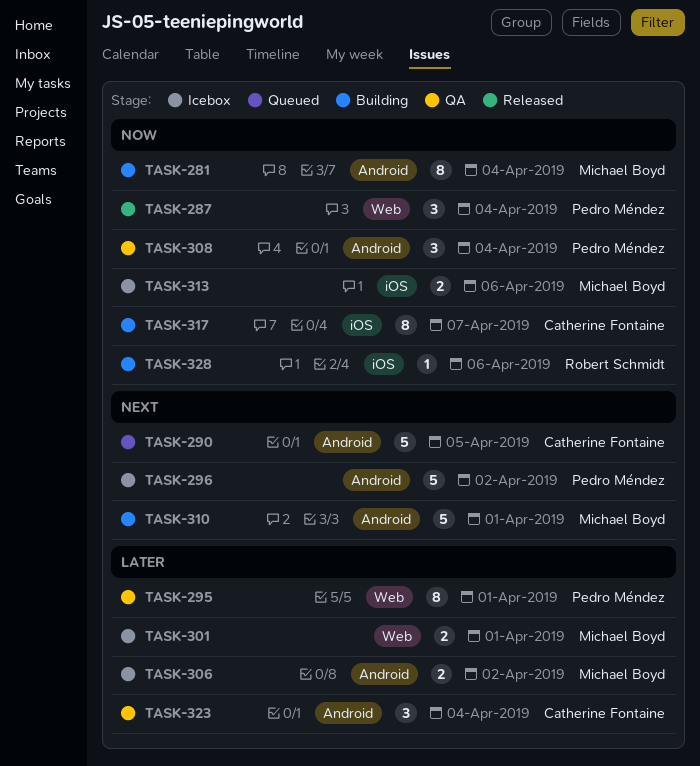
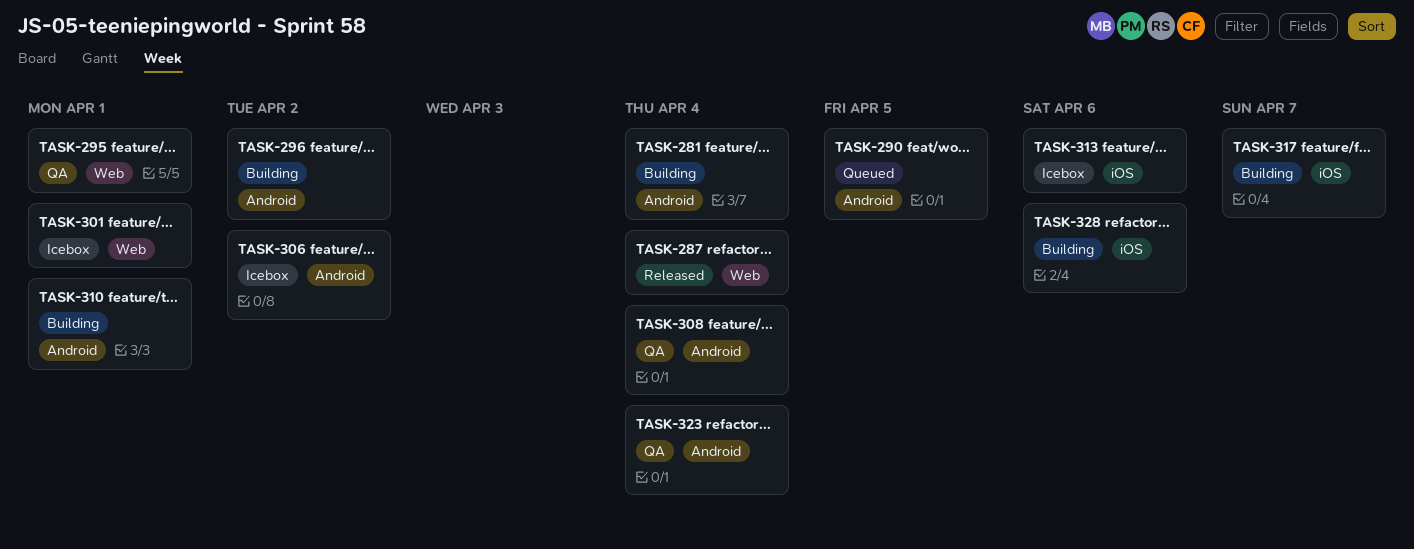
TASK-296, status: Icebox -> Building

